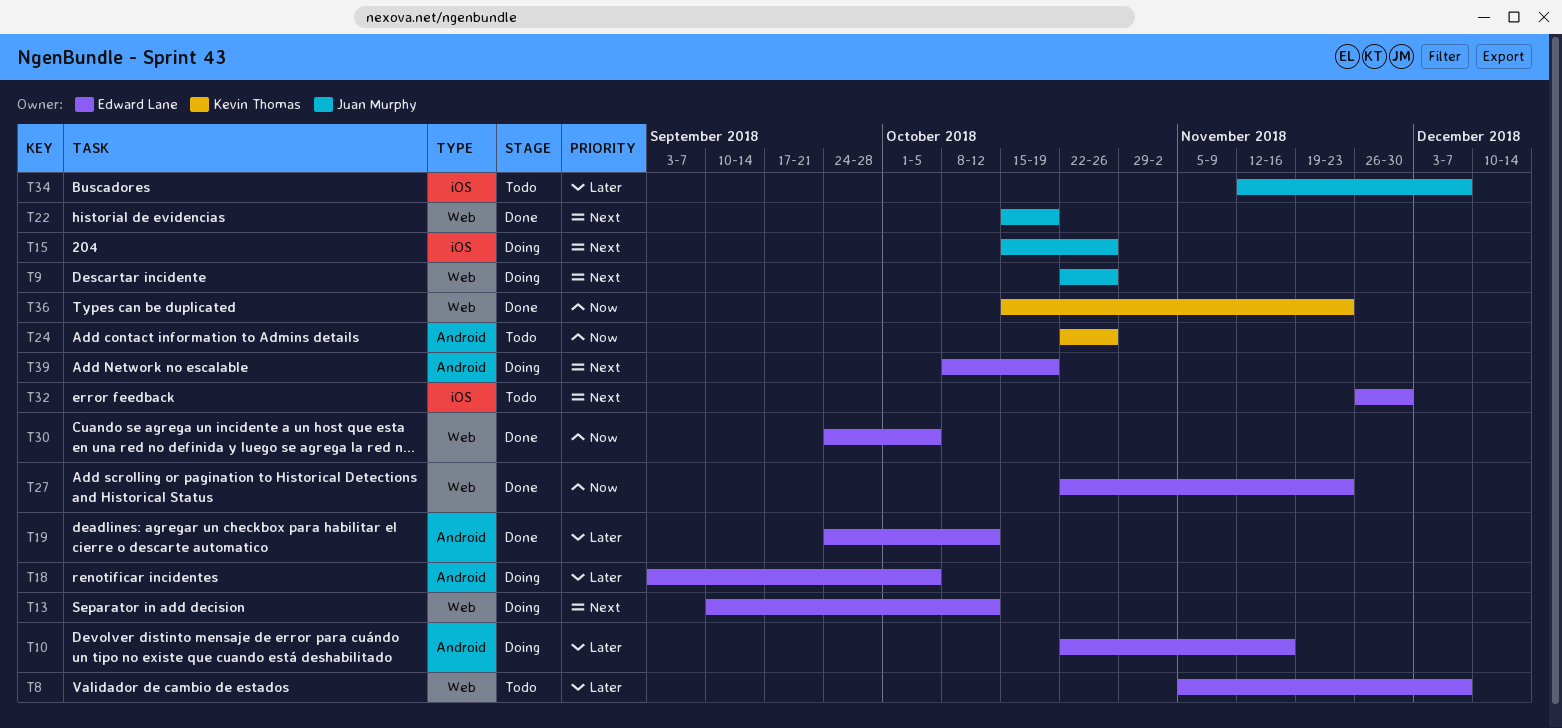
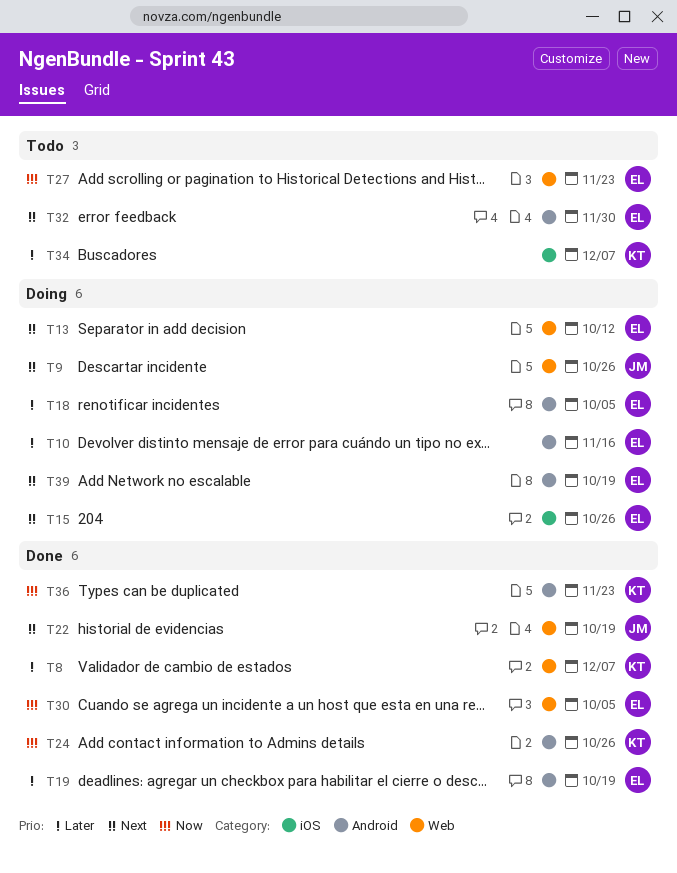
T8, status: Todo -> Done
T8, owner: Edward Lane -> Kevin Thomas
T15, owner: Juan Murphy -> Edward Lane
T19, due: Oct 12 -> Oct 19
T24, status: Todo -> Done
T27, status: Done -> Todo
T32, label: iOS -> Android
T34, owner: Juan Murphy -> Kevin Thomas
T36, label: Web -> Android

